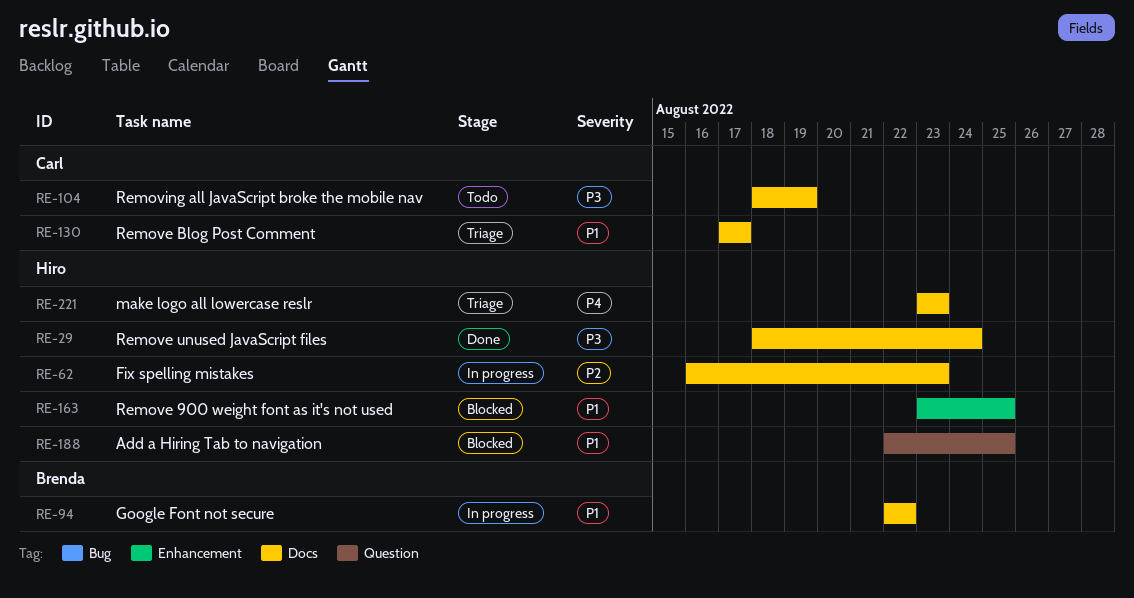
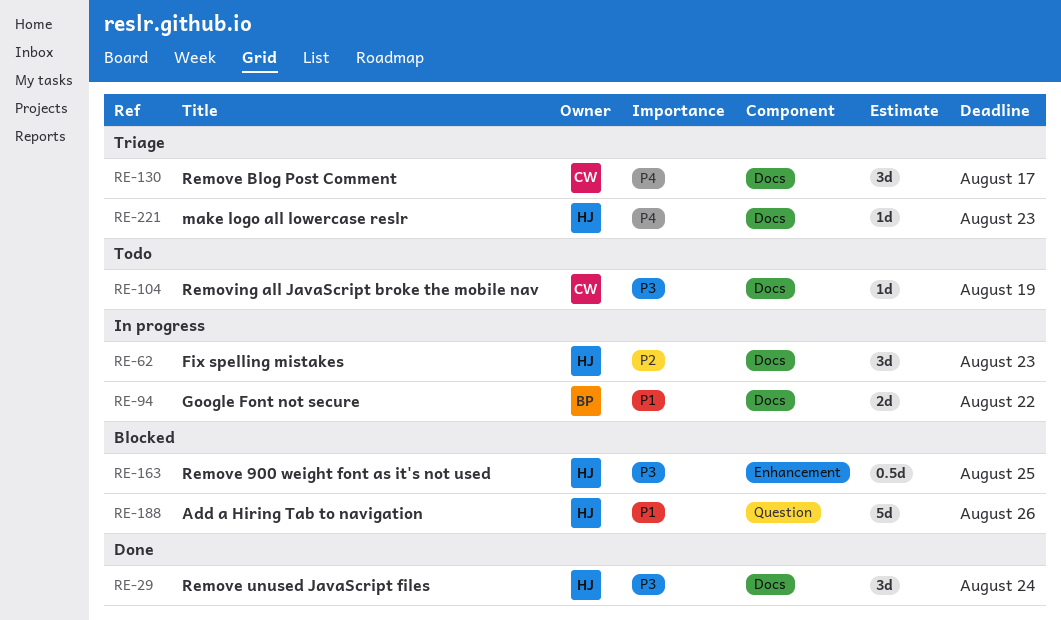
RE-130, priority: P1 -> P4
RE-163, priority: P1 -> P3
RE-188, due: Aug 25 -> Aug 26

